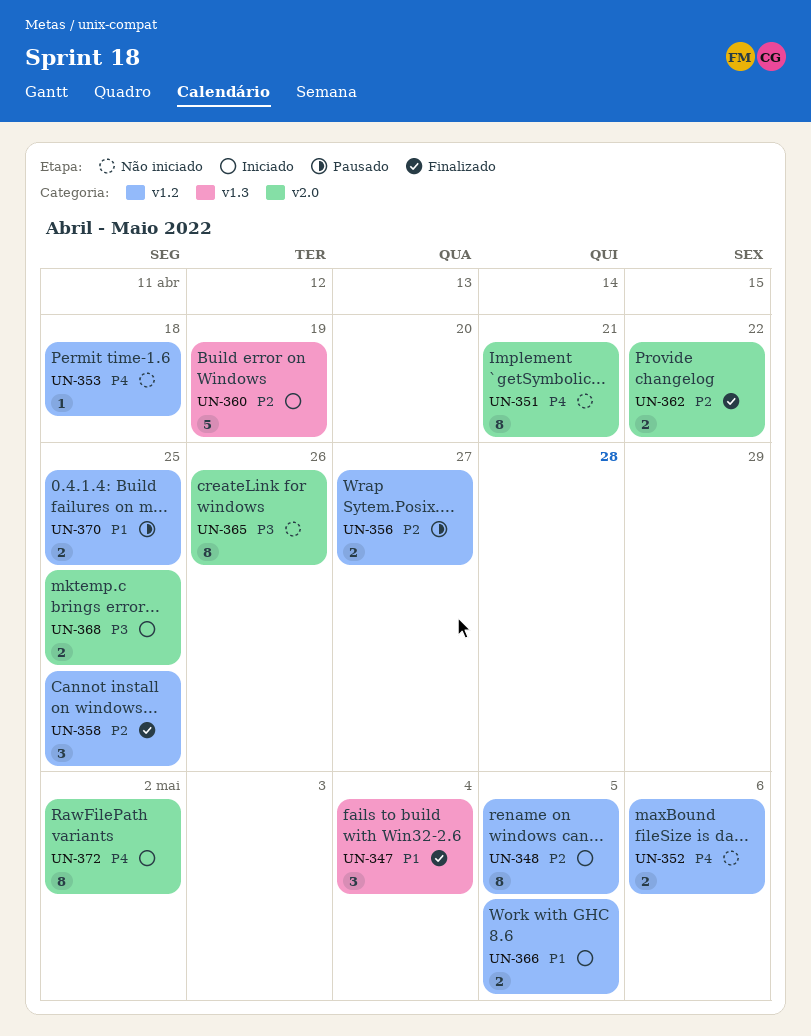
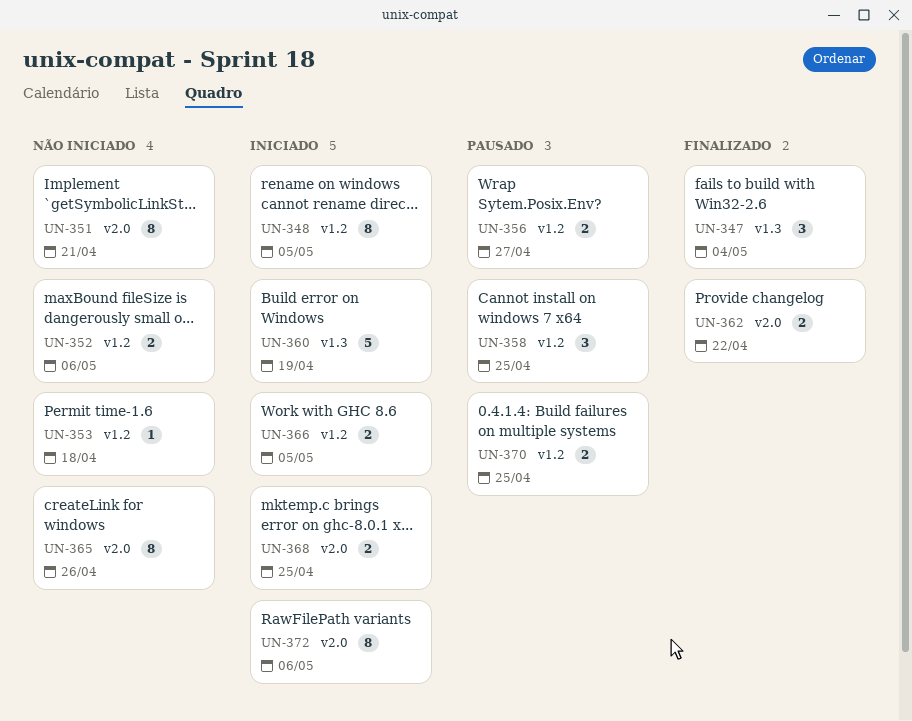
UN-358, status: Finalizado -> Pausado
UN-372, due: May 2 -> May 6

